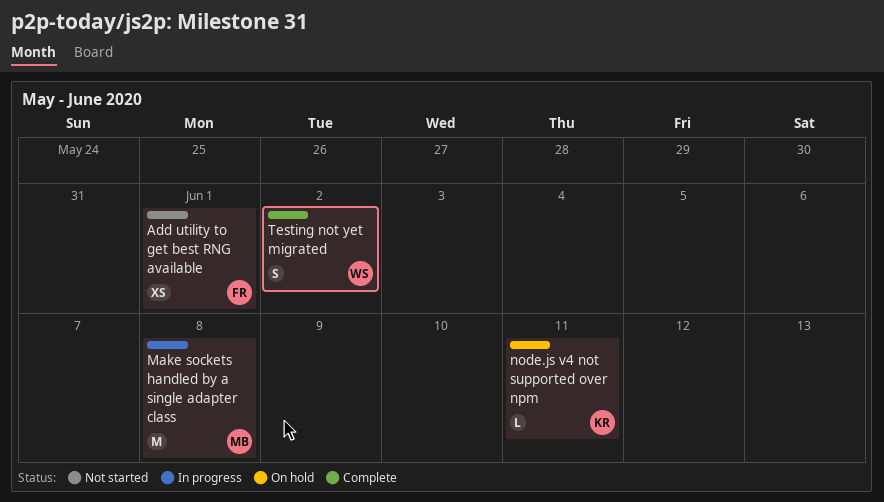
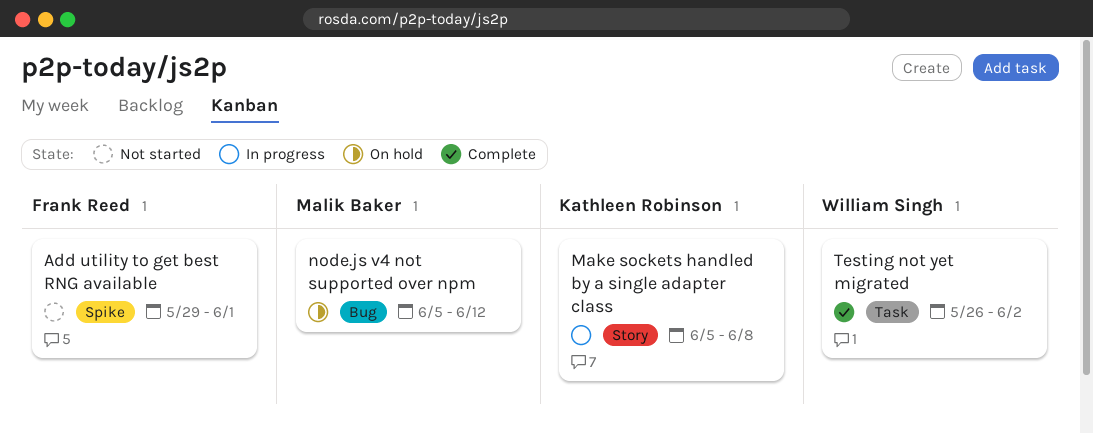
Make sockets handled by a single adapter class, owner: Malik Baker -> Kathleen Robinson
node.js v4 not supported over npm, owner: Kathleen Robinson -> Malik Baker
node.js v4 not supported over npm, due: Jun 11 -> Jun 12

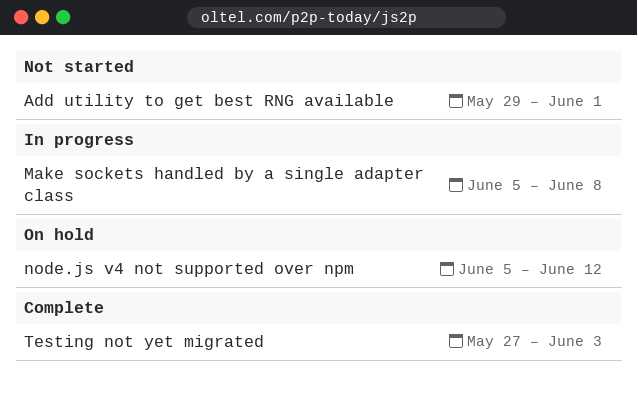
Testing not yet migrated, start: May 26 -> May 27
Testing not yet migrated, due: Jun 2 -> Jun 3

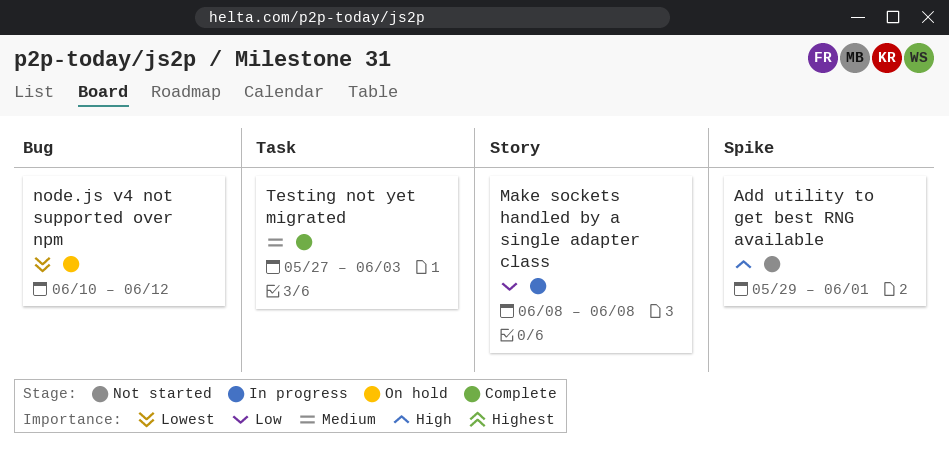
Make sockets handled by a single adapter class, start: Jun 5 -> Jun 8
node.js v4 not supported over npm, start: Jun 5 -> Jun 10

